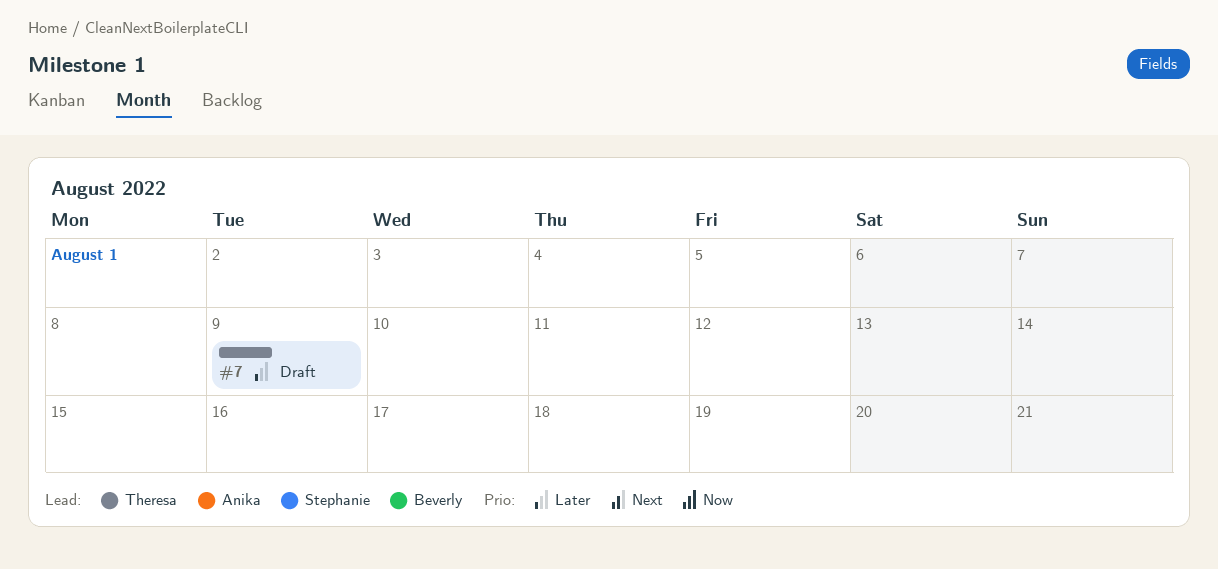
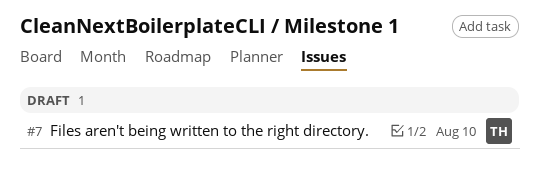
#7, due: Aug 9 -> Aug 10

